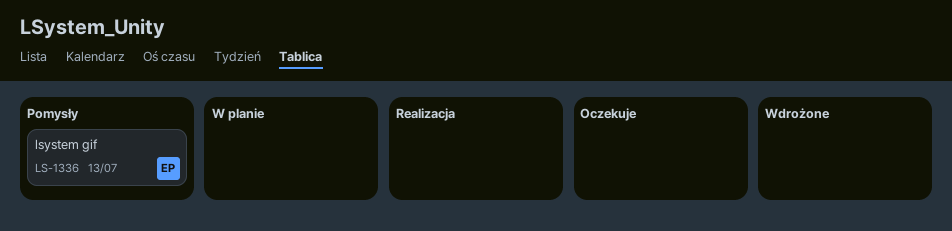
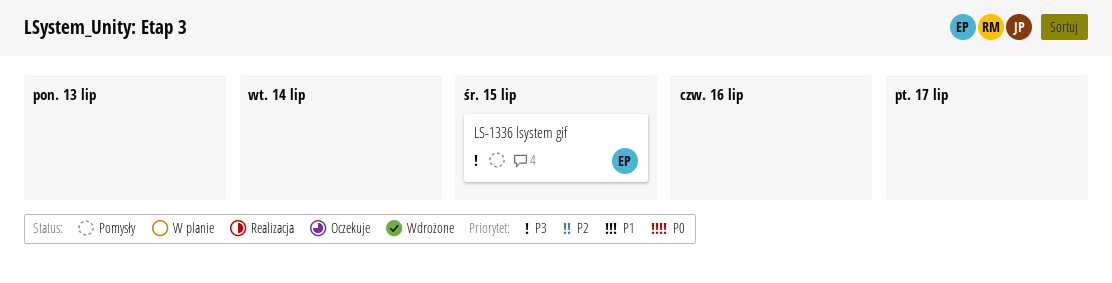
LS-1336, due: Jul 13 -> Jul 15

